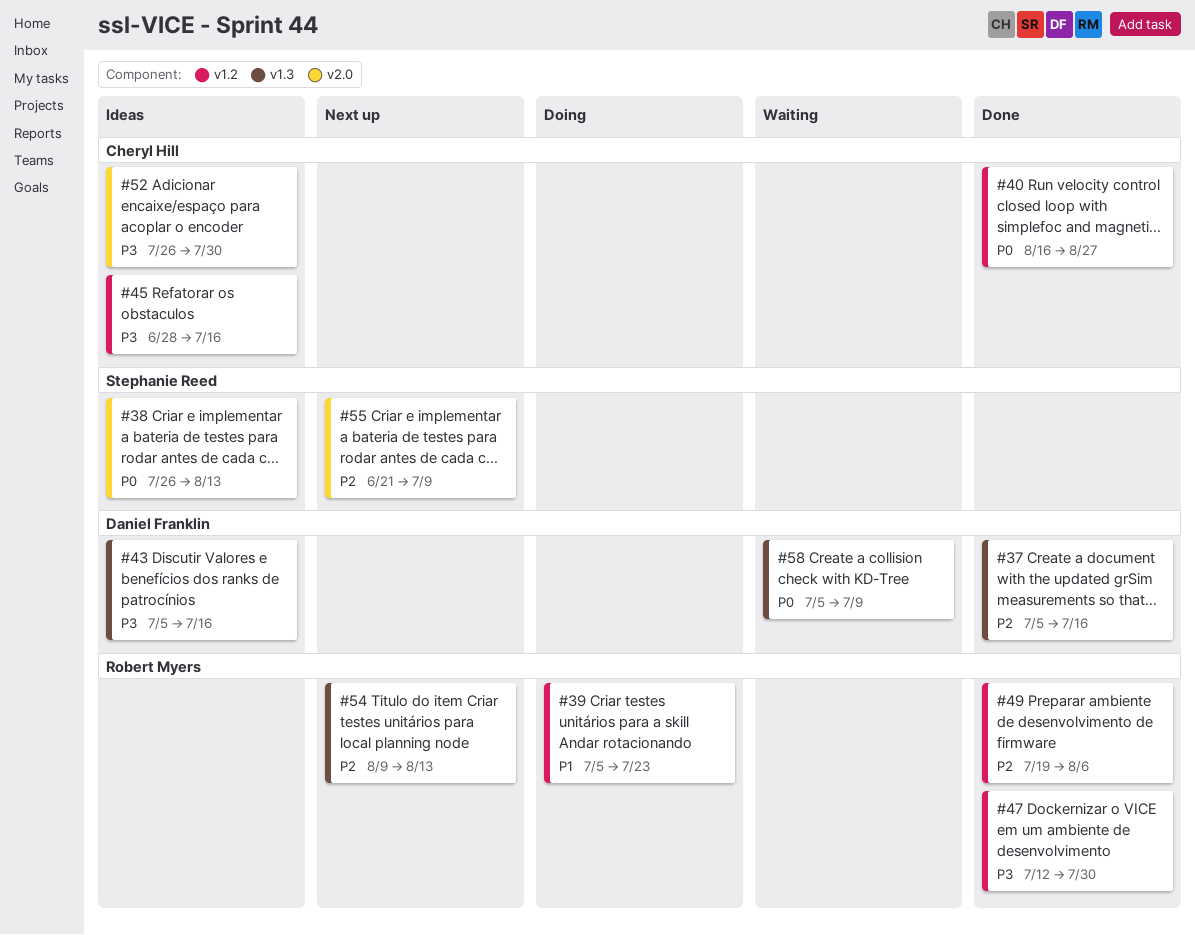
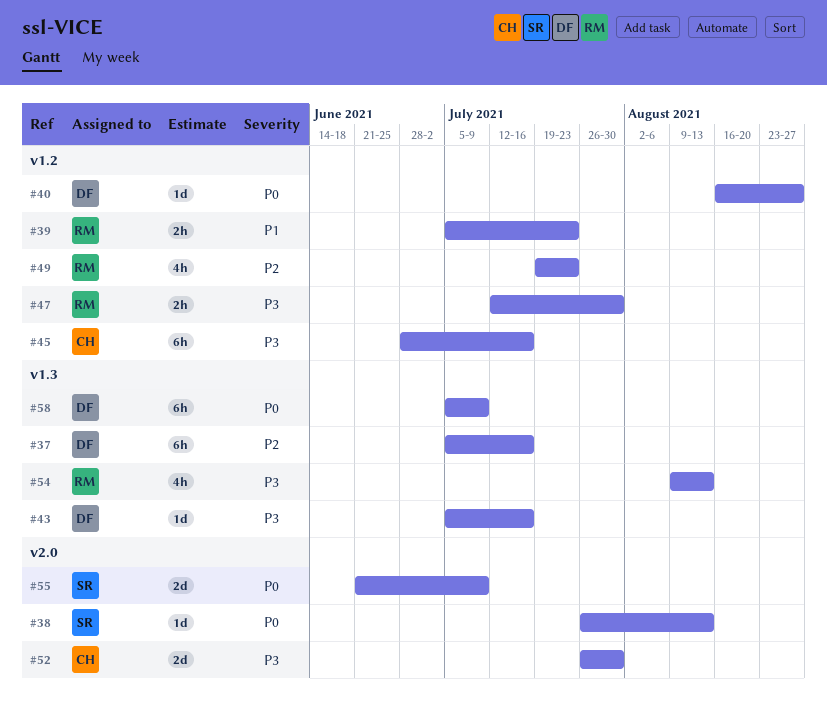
#40, owner: Cheryl Hill -> Daniel Franklin
#49, due: Aug 6 -> Jul 23
#54, priority: P2 -> P3
#55, priority: P2 -> P0

